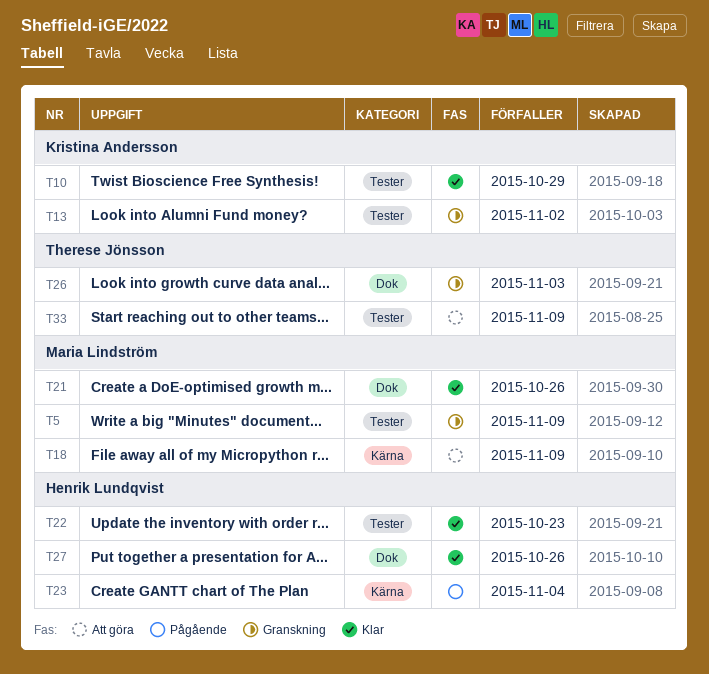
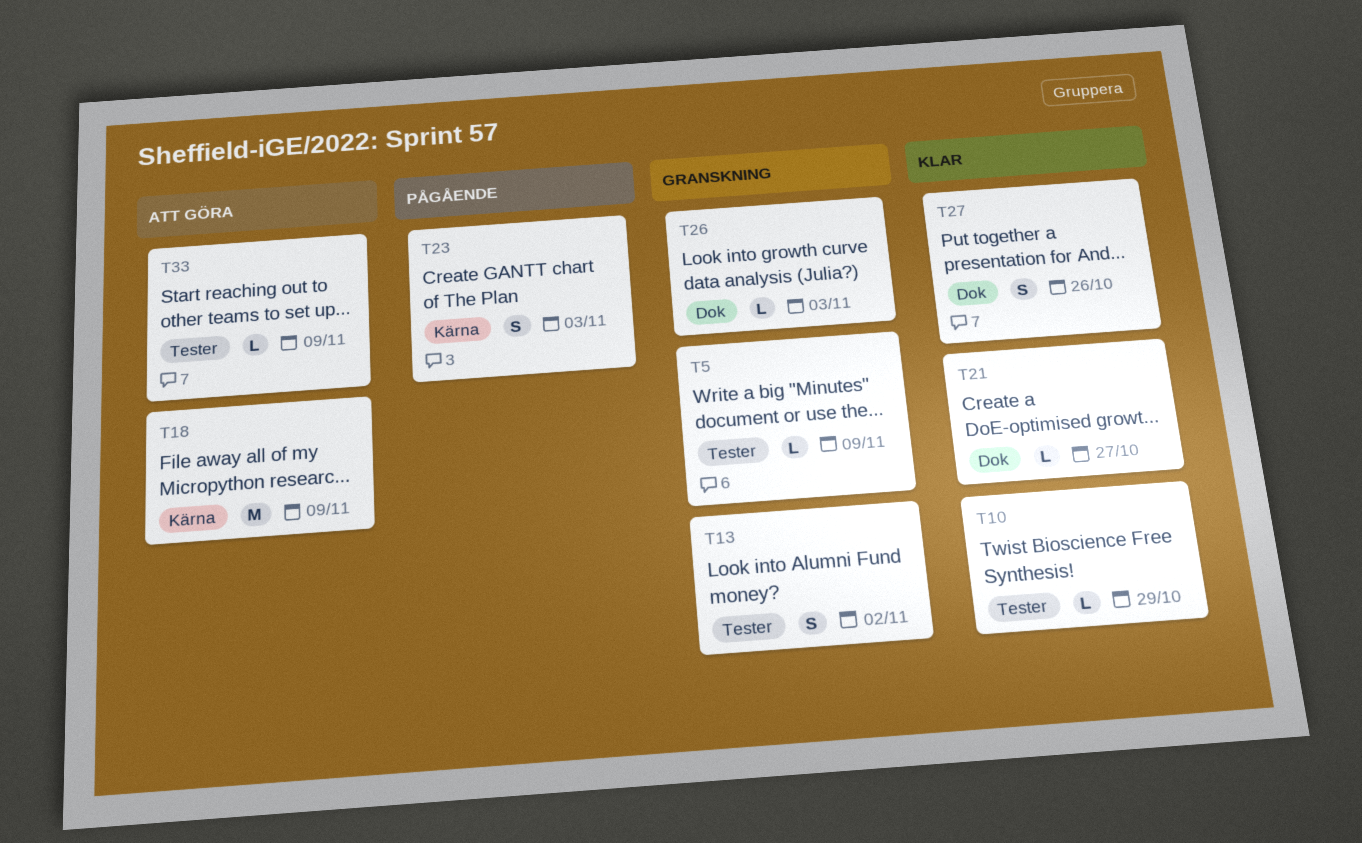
T21, due: Oct 26 -> Oct 27
T22: present -> none
T23, due: Nov 4 -> Nov 3

